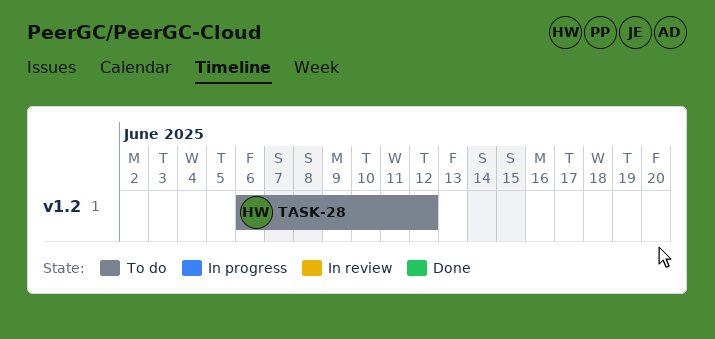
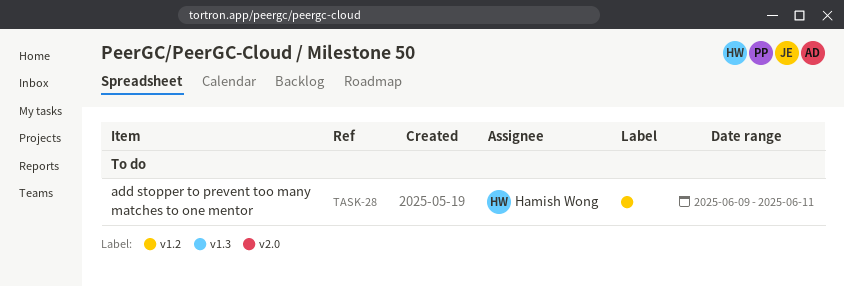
TASK-28, start: Jun 6 -> Jun 9
TASK-28, due: Jun 12 -> Jun 11

